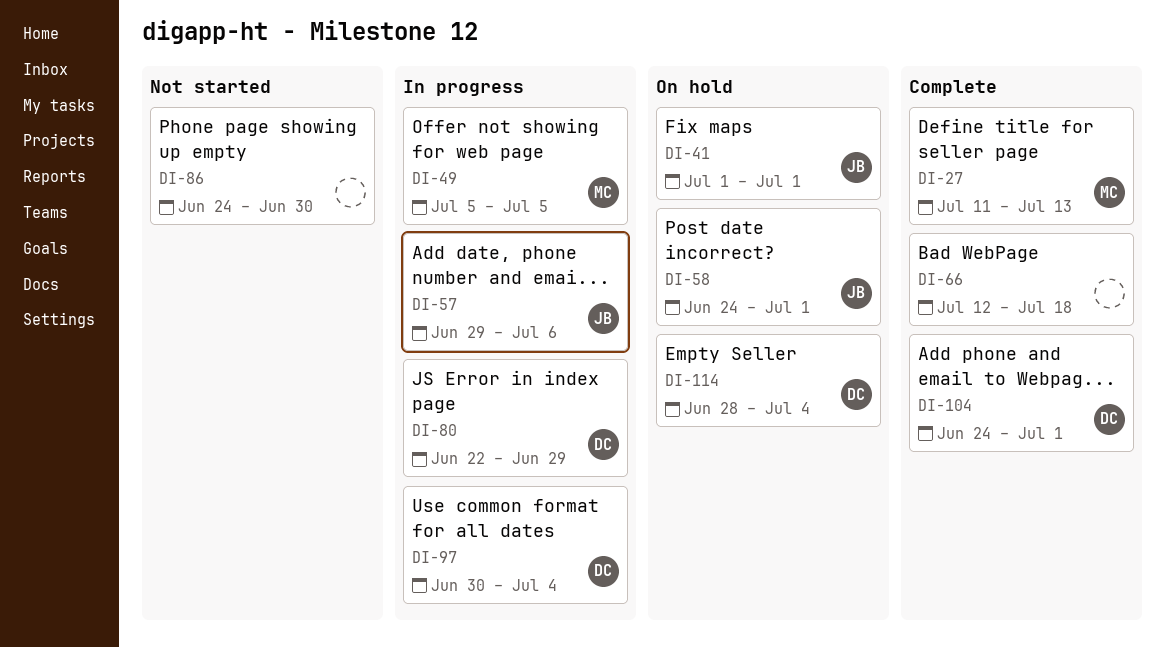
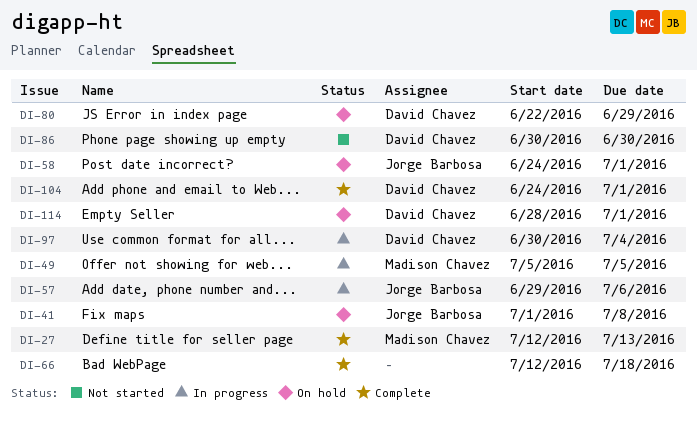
DI-27, start: Jul 11 -> Jul 12
DI-41, due: Jul 1 -> Jul 8
DI-80, status: In progress -> On hold
DI-86, owner: none -> David Chavez
DI-86, start: Jun 24 -> Jun 30
DI-114, due: Jul 4 -> Jul 1

